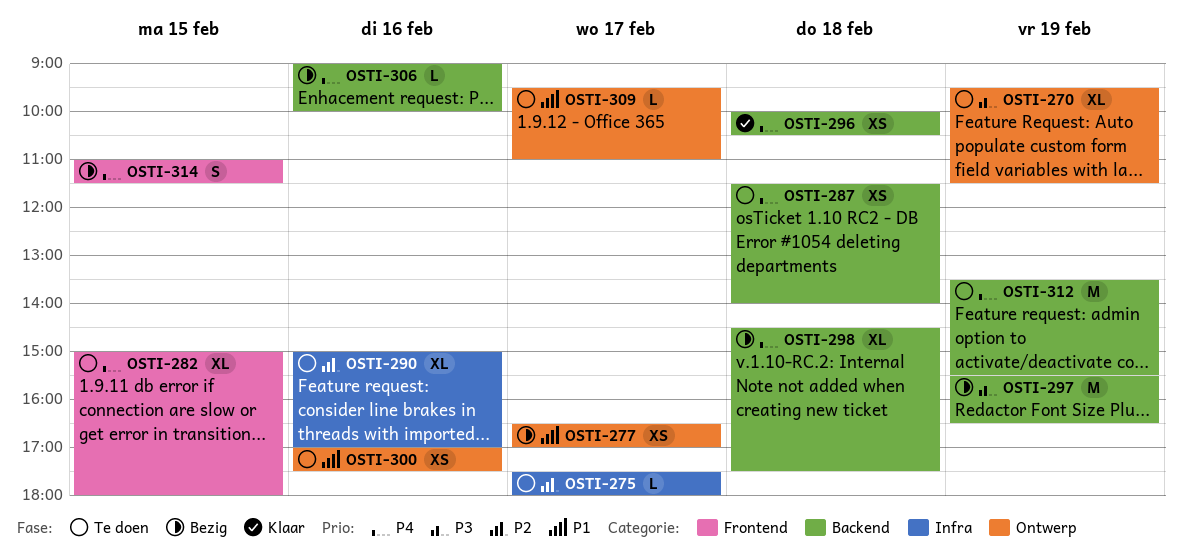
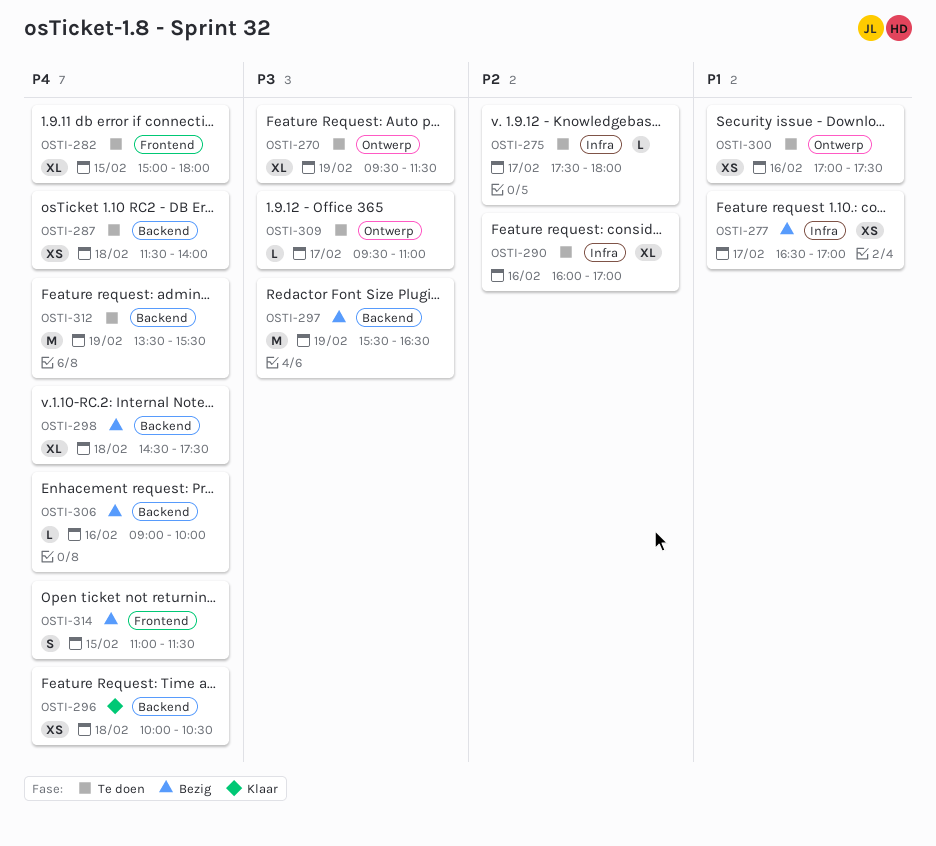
OSTI-277, label: Ontwerp -> Infra
OSTI-290, begins: 15:00 -> 16:00
OSTI-309, priority: P1 -> P3

